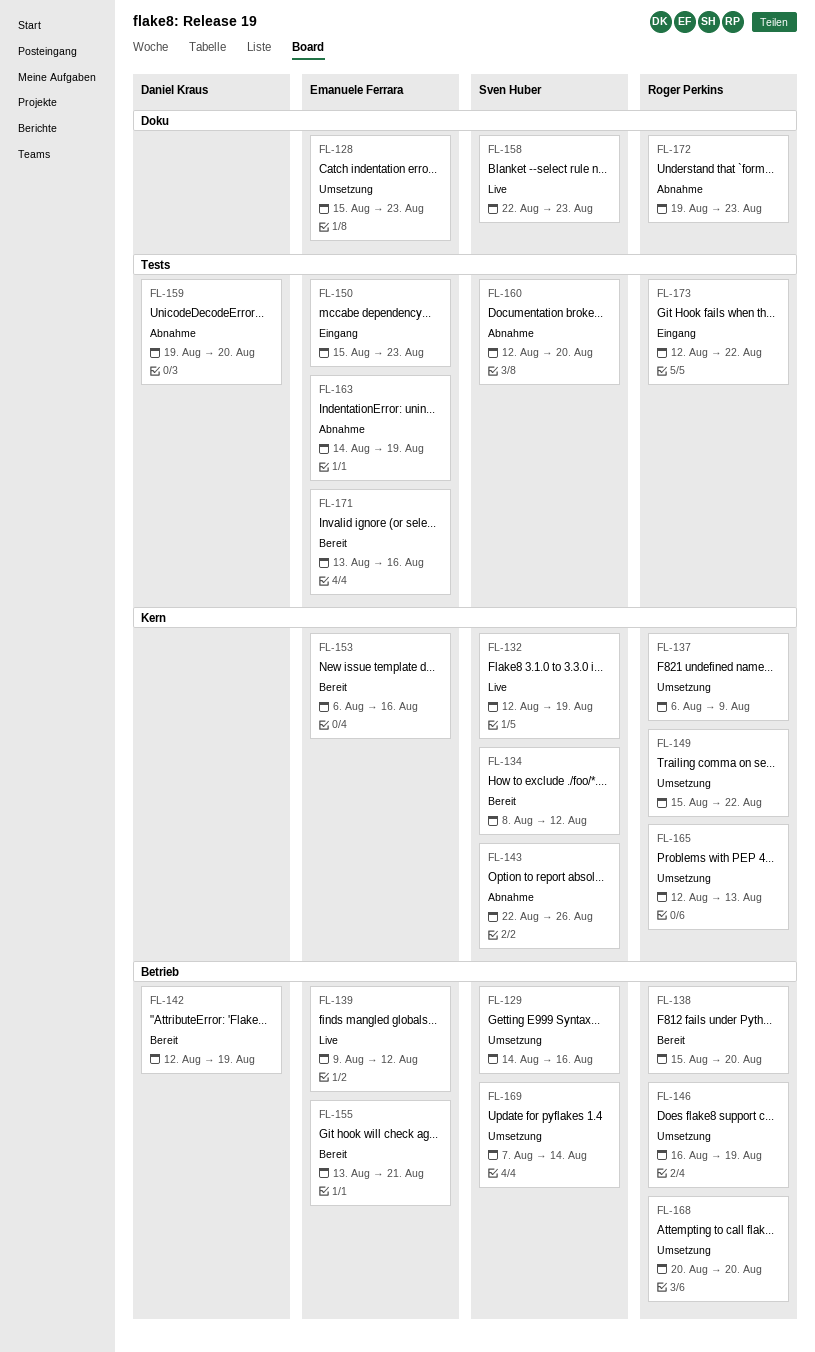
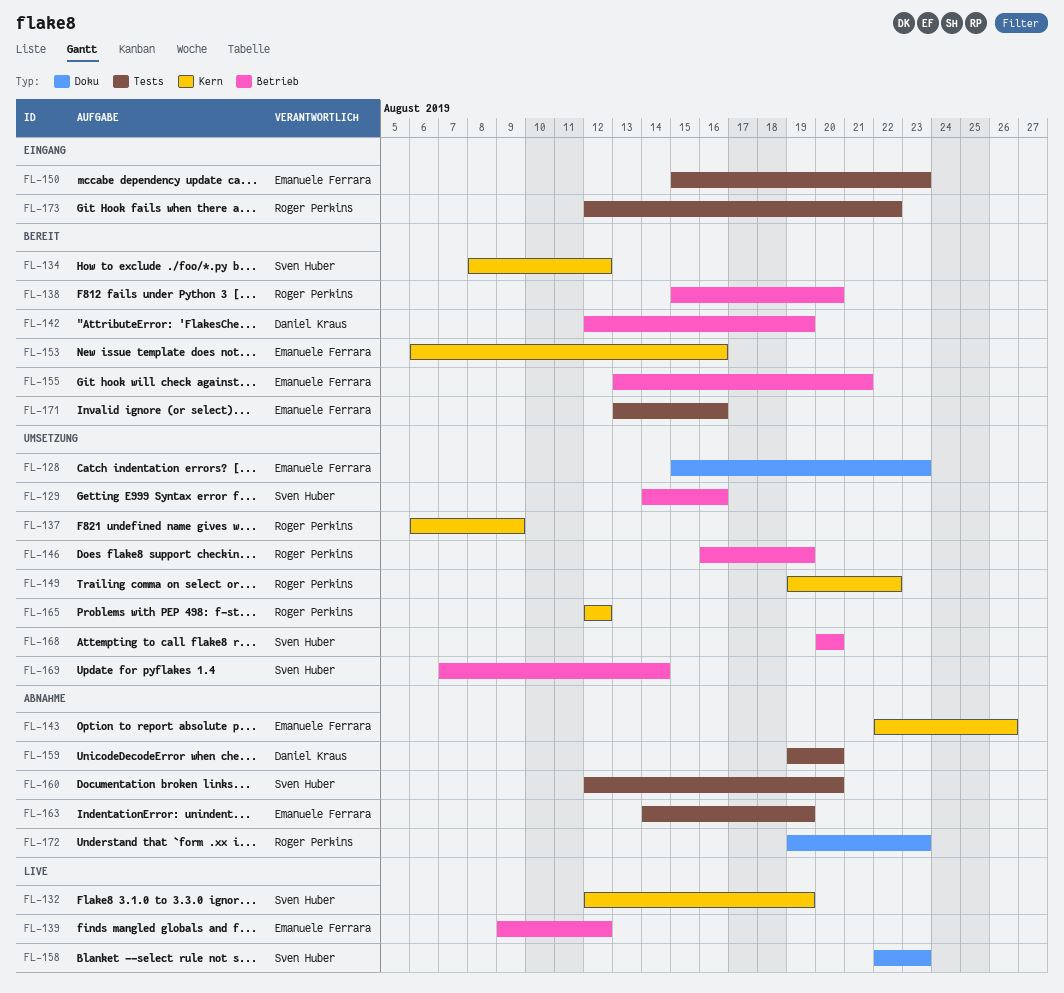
FL-143, owner: Sven Huber -> Emanuele Ferrara
FL-149, start: Aug 15 -> Aug 19
FL-165, due: Aug 13 -> Aug 12
FL-168, owner: Roger Perkins -> Sven Huber

